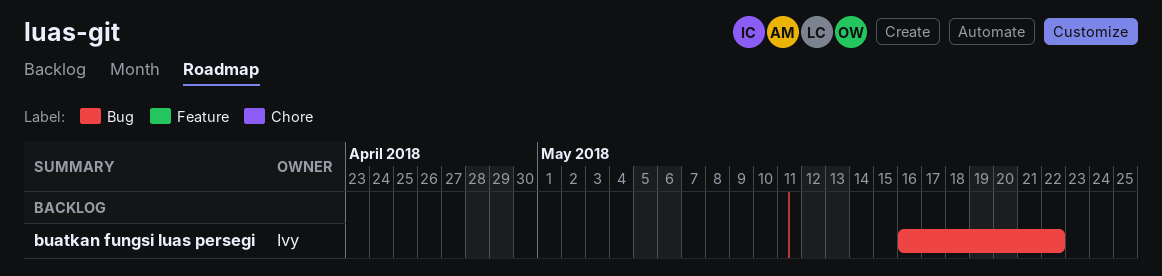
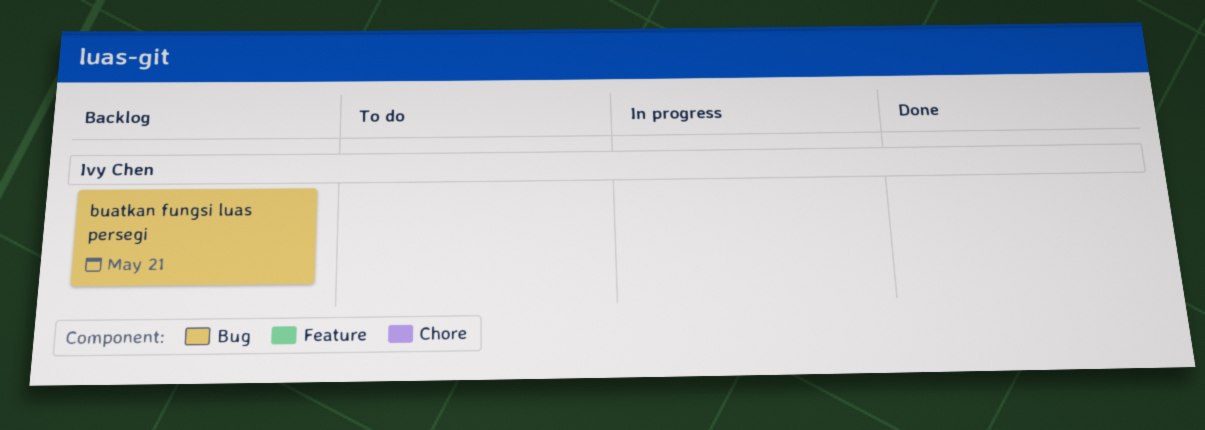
buatkan fungsi luas persegi, due: May 22 -> May 21

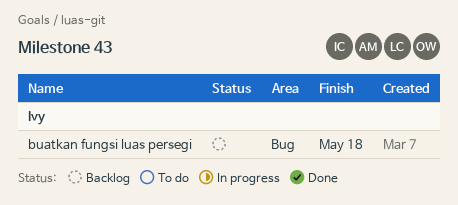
buatkan fungsi luas persegi, due: May 21 -> May 18

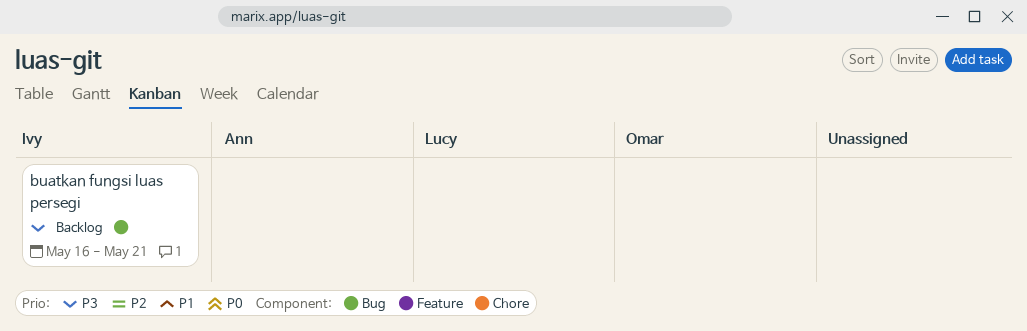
buatkan fungsi luas persegi, due: May 18 -> May 21

